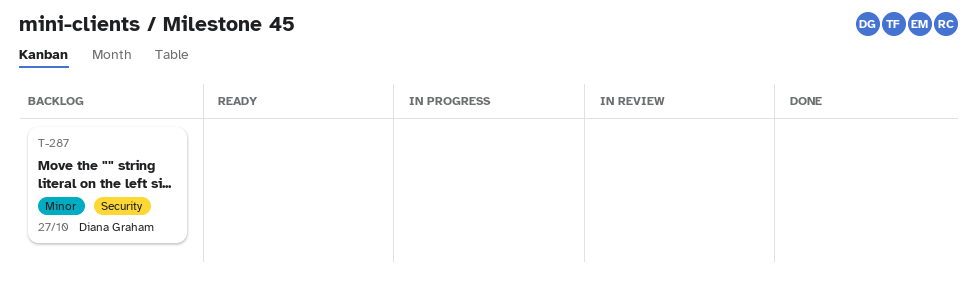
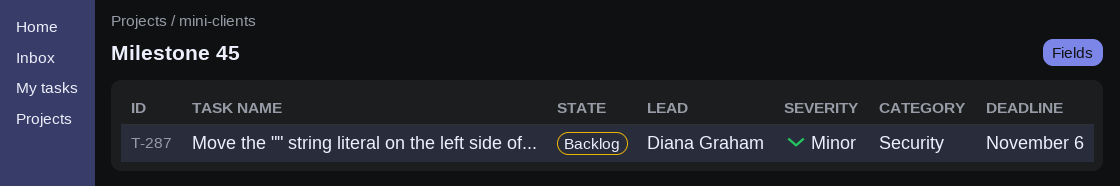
T-287, due: Oct 27 -> Nov 6

